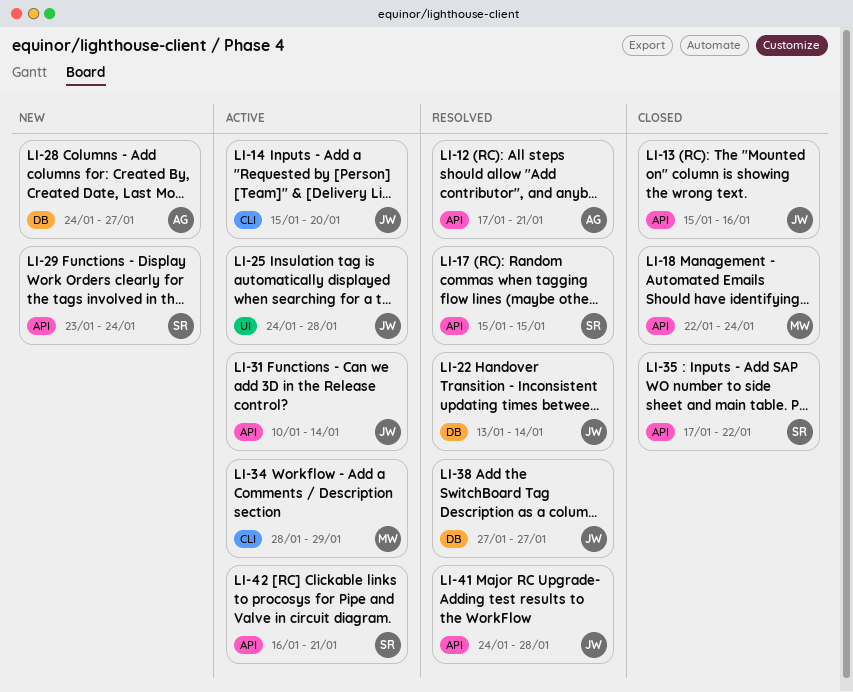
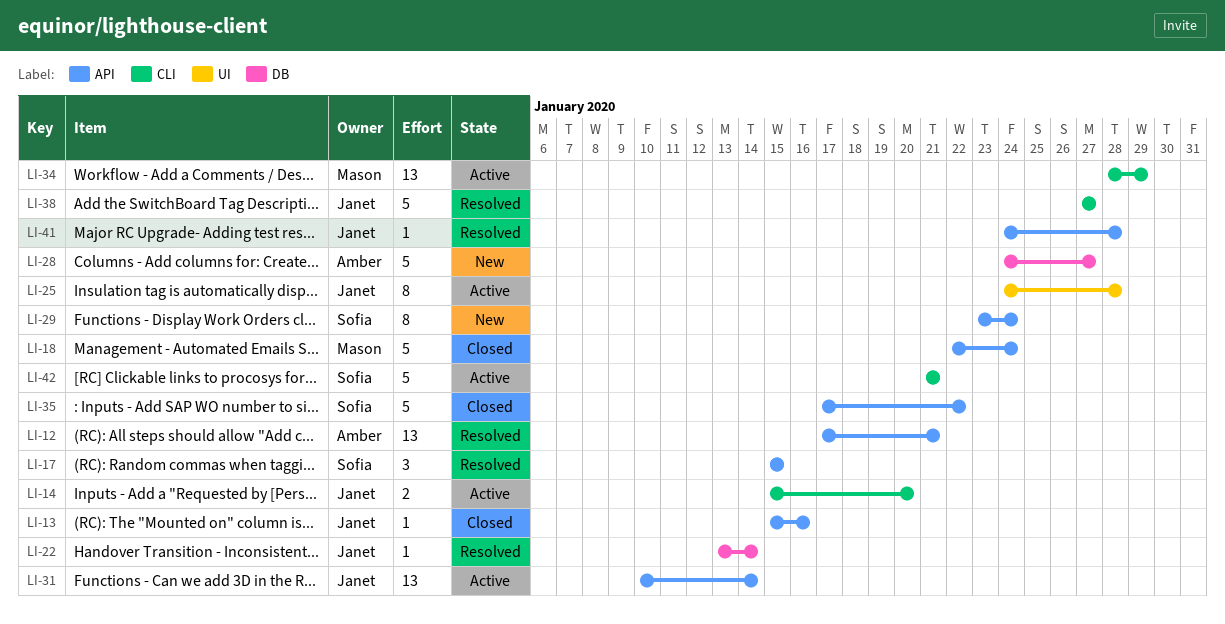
LI-38, label: DB -> CLI
LI-42, label: API -> CLI
LI-42, start: Jan 16 -> Jan 21

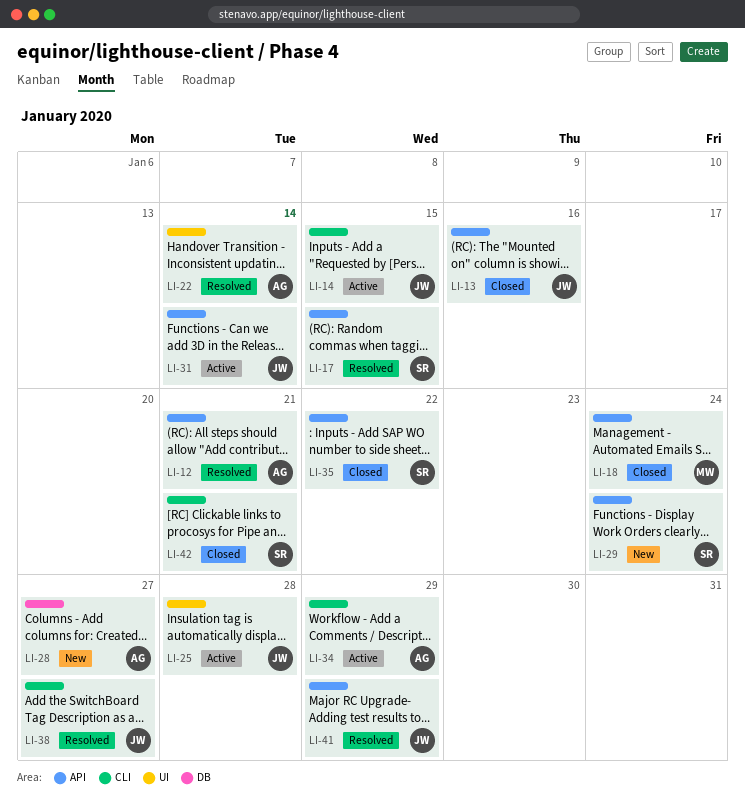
LI-14, due: Jan 20 -> Jan 15
LI-22, owner: Janet -> Amber
LI-22, label: DB -> UI
LI-34, owner: Mason -> Amber
LI-41, due: Jan 28 -> Jan 29
LI-42, status: Active -> Closed

